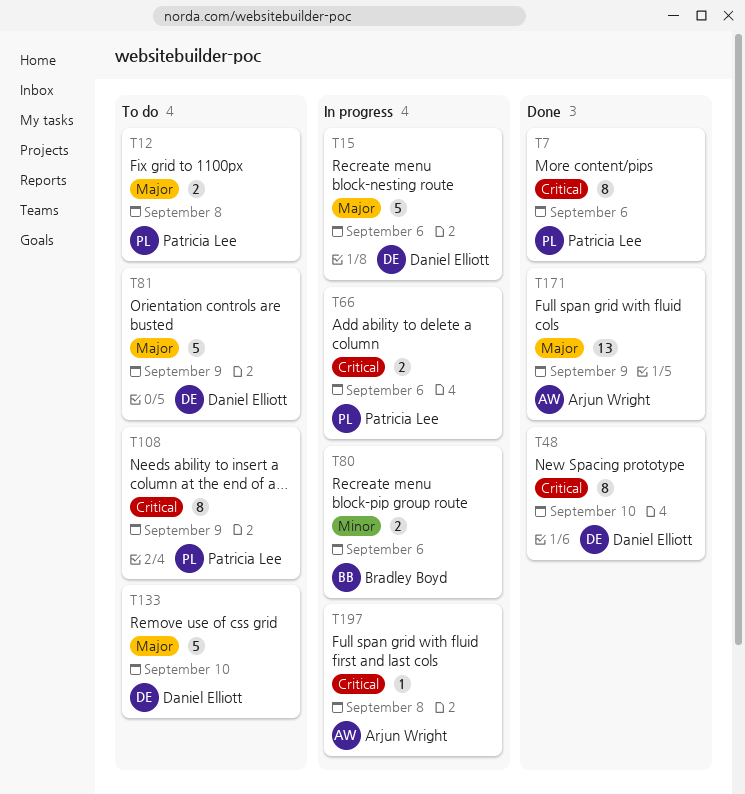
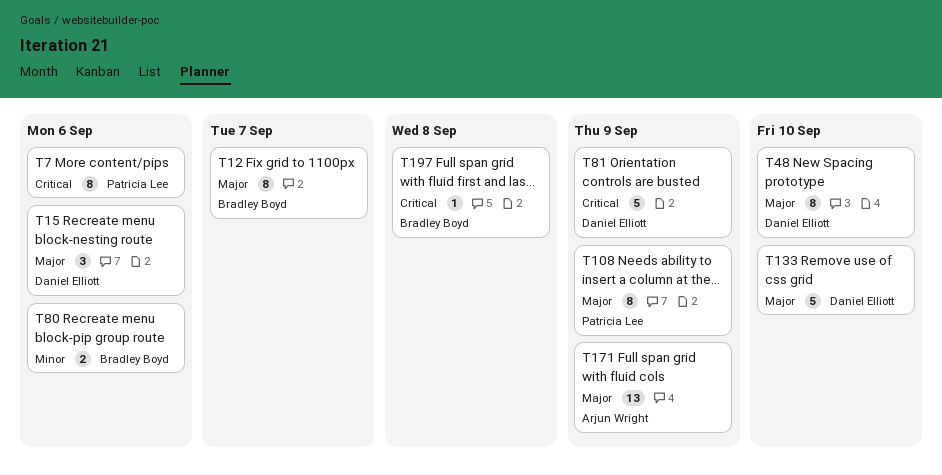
T12, owner: Patricia Lee -> Bradley Boyd
T12, estimate: 2 -> 8
T12, due: Sep 8 -> Sep 7
T15, estimate: 5 -> 3
T48, priority: Critical -> Major
T66: present -> none
T81, priority: Major -> Critical
T108, priority: Critical -> Major
T197, owner: Arjun Wright -> Bradley Boyd

